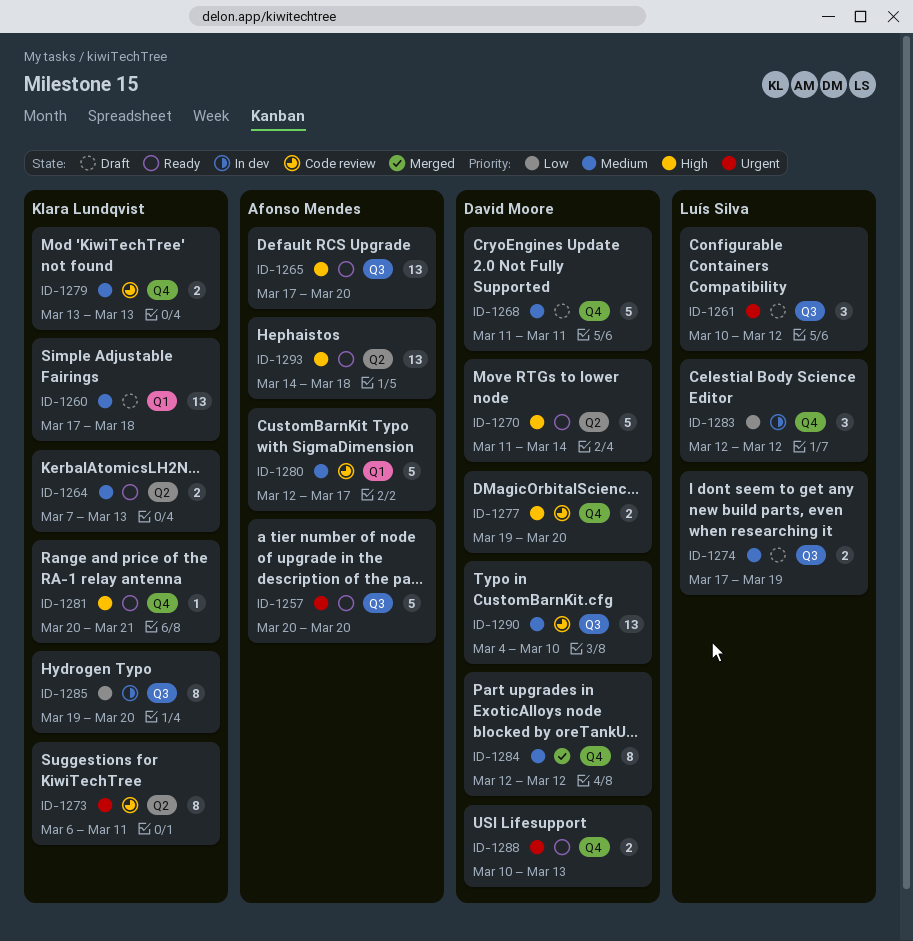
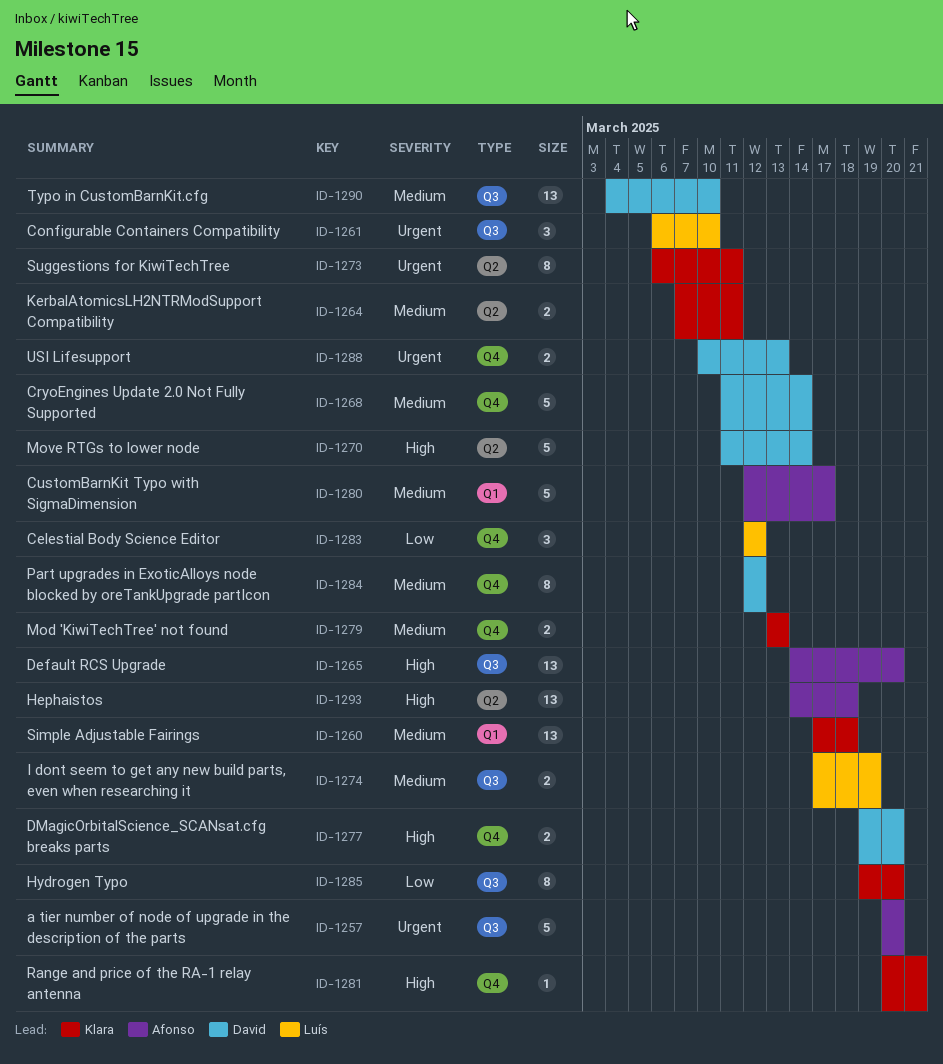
ID-1261, start: Mar 10 -> Mar 6
ID-1261, due: Mar 12 -> Mar 10
ID-1264, due: Mar 13 -> Mar 11
ID-1265, start: Mar 17 -> Mar 14
ID-1268, due: Mar 11 -> Mar 14

